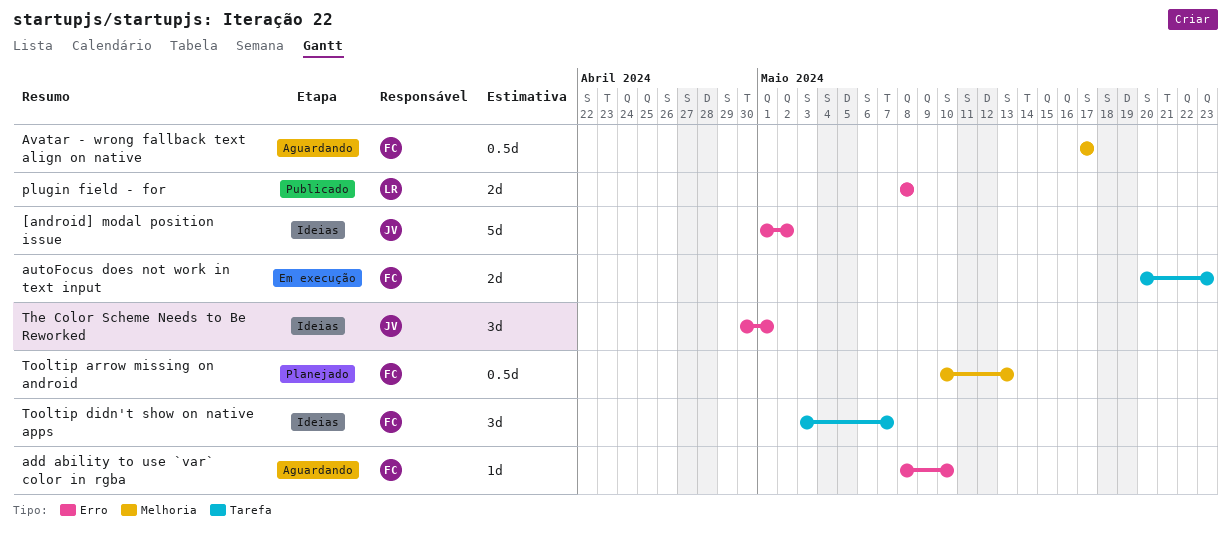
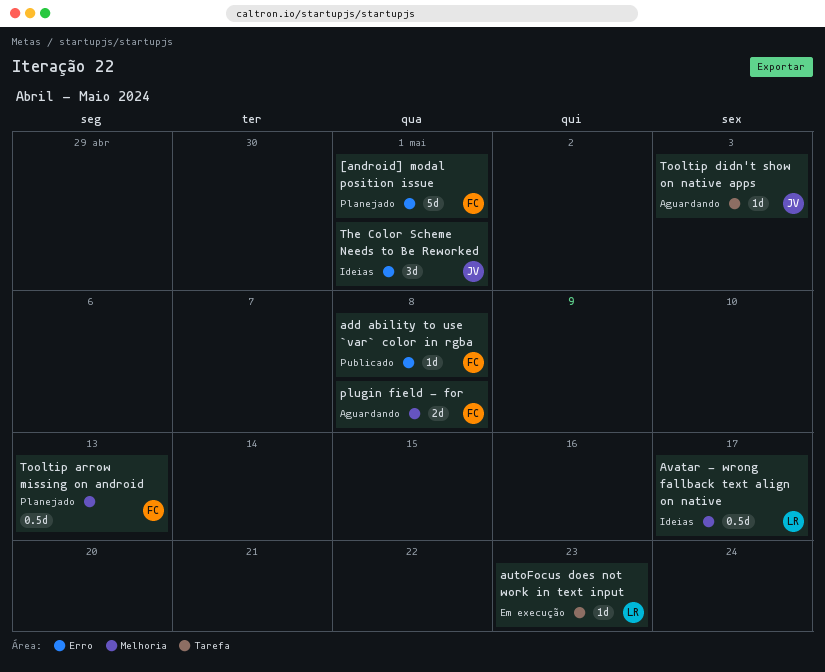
[android] modal position issue, status: Ideias -> Planejado
[android] modal position issue, owner: JV -> FC
[android] modal position issue, due: May 2 -> May 1
add ability to use `var` color in rgba, status: Aguardando -> Publicado
add ability to use `var` color in rgba, due: May 10 -> May 8
autoFocus does not work in text input, owner: FC -> LR
autoFocus does not work in text input, estimate: 2d -> 1d
Avatar - wrong fallback text align on native, status: Aguardando -> Ideias
Avatar - wrong fallback text align on native, owner: FC -> LR
plugin field - for, status: Publicado -> Aguardando
plugin field - for, owner: LR -> FC
plugin field - for, label: Erro -> Melhoria
Tooltip didn't show on native apps, status: Ideias -> Aguardando
Tooltip didn't show on native apps, owner: FC -> JV
Tooltip didn't show on native apps, estimate: 3d -> 1d
Tooltip didn't show on native apps, due: May 7 -> May 3

